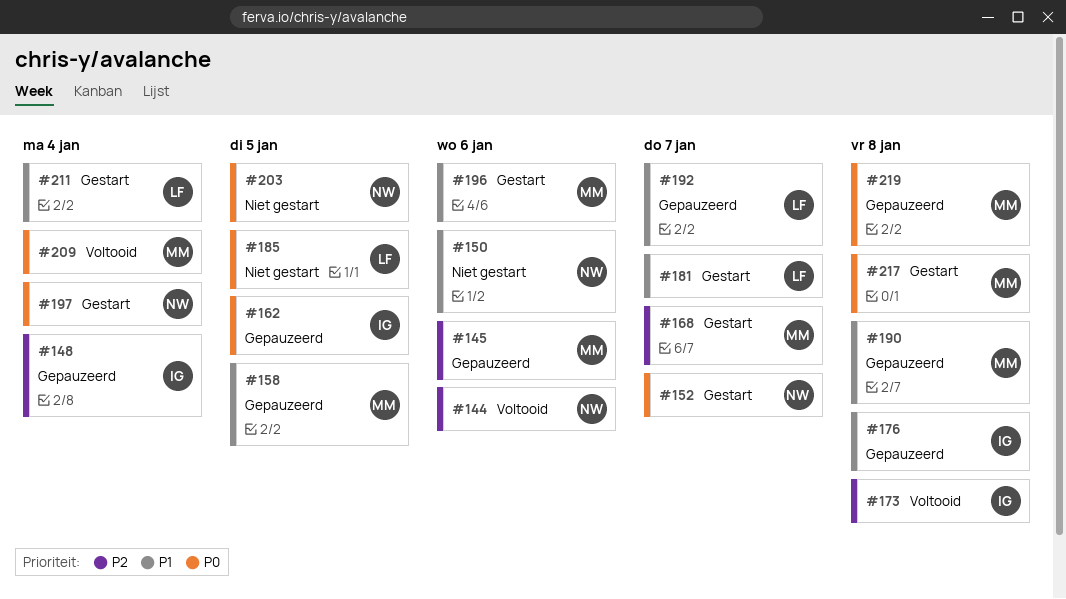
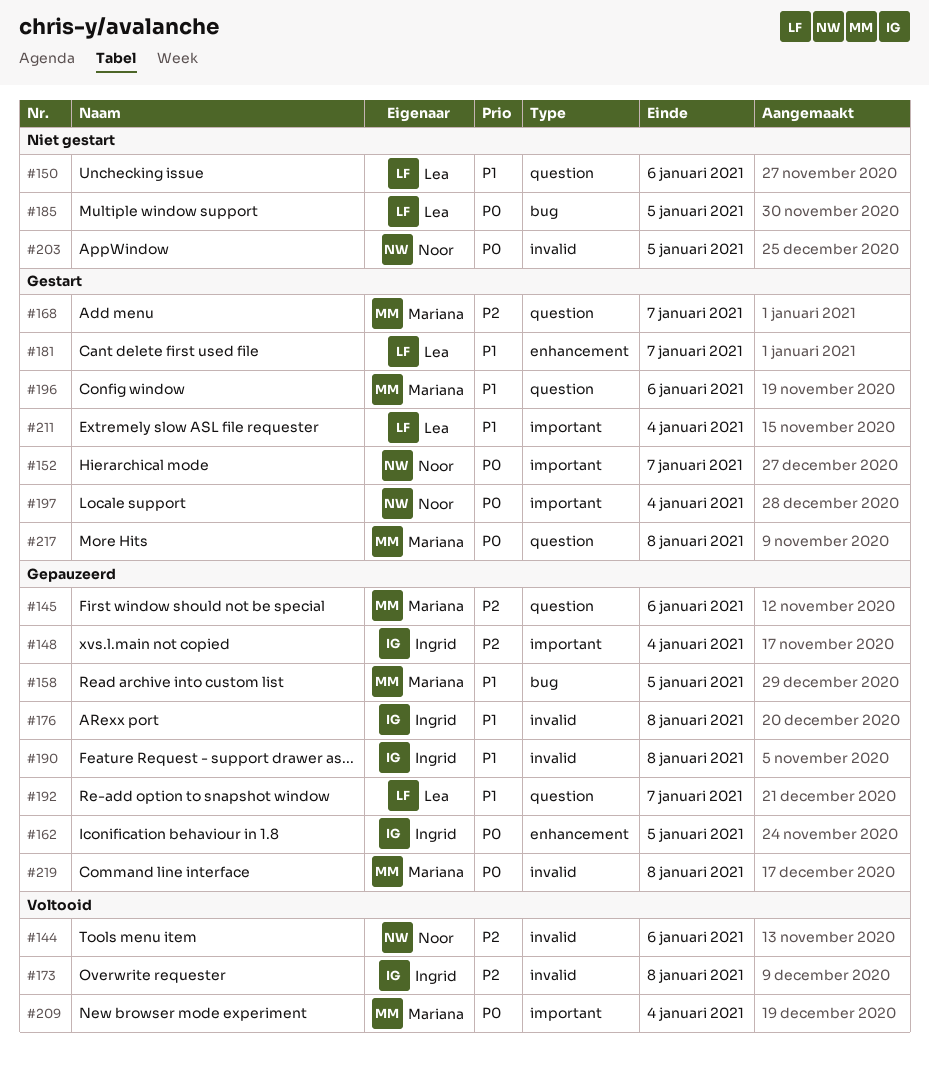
#150, owner: Noor -> Lea
#190, owner: Mariana -> Ingrid

